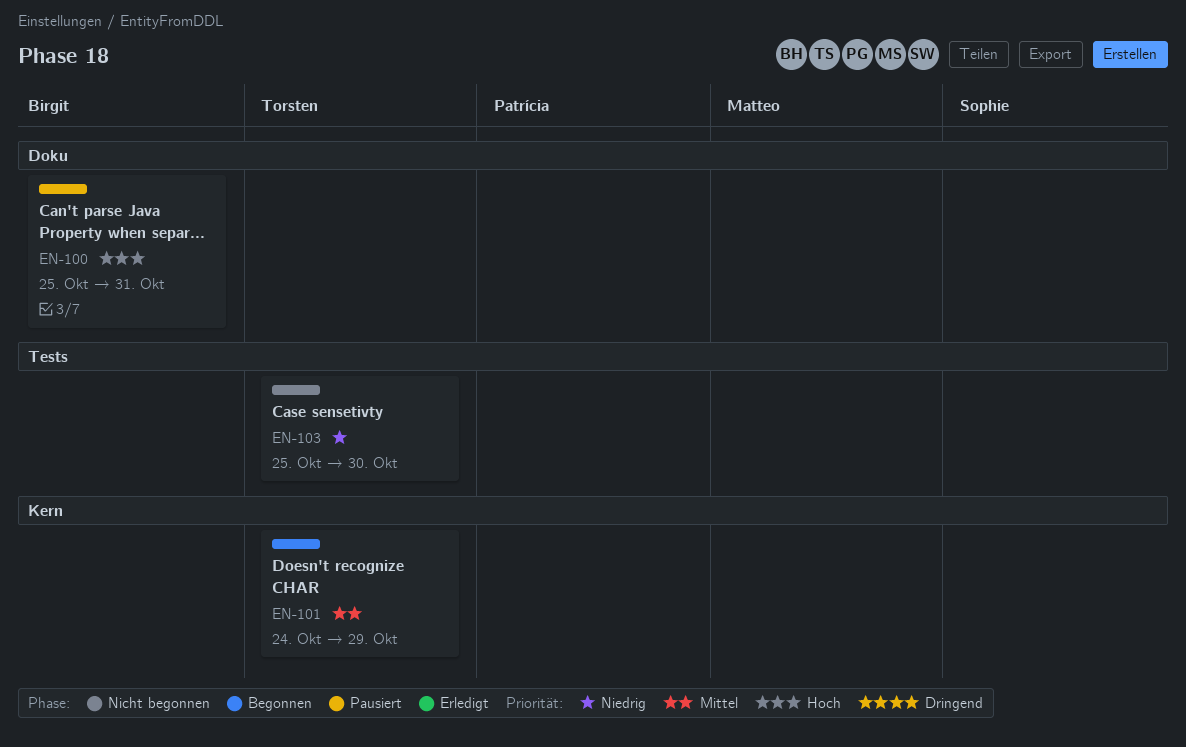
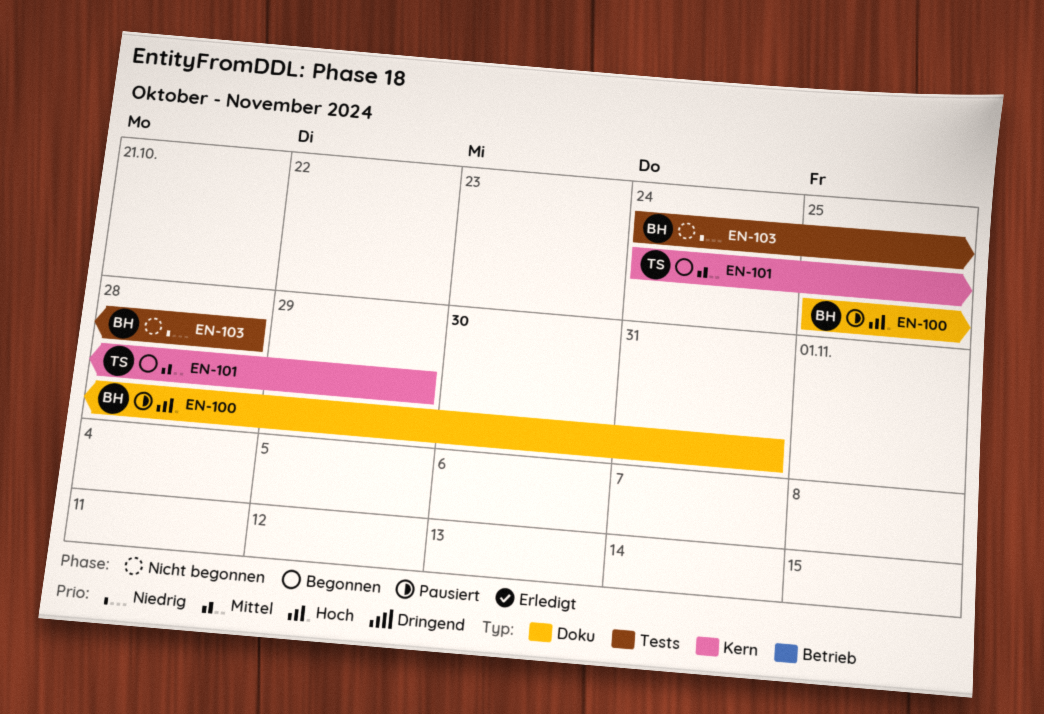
EN-103, owner: Torsten -> Birgit
EN-103, start: Oct 25 -> Oct 24
EN-103, due: Oct 30 -> Oct 28

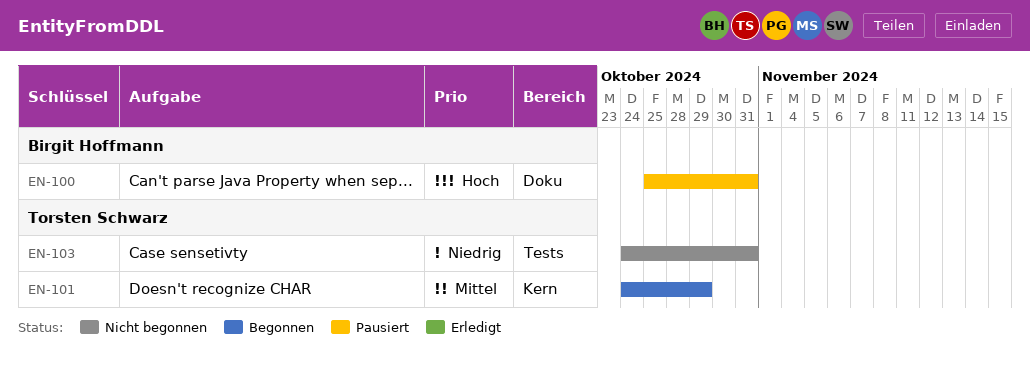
EN-103, owner: Birgit Hoffmann -> Torsten Schwarz
EN-103, due: Oct 28 -> Oct 31

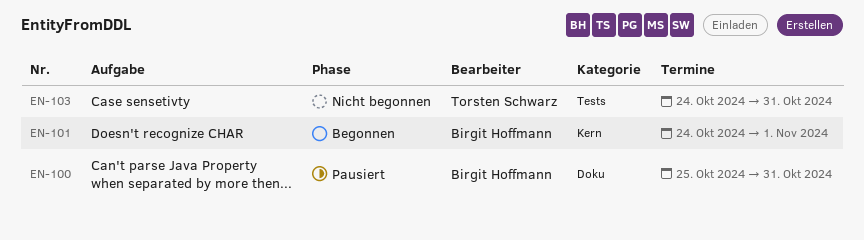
EN-101, owner: Torsten Schwarz -> Birgit Hoffmann
EN-101, due: Oct 29 -> Nov 1

